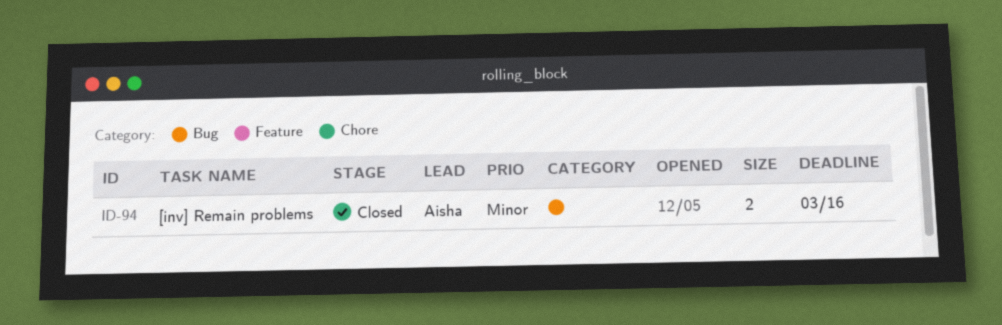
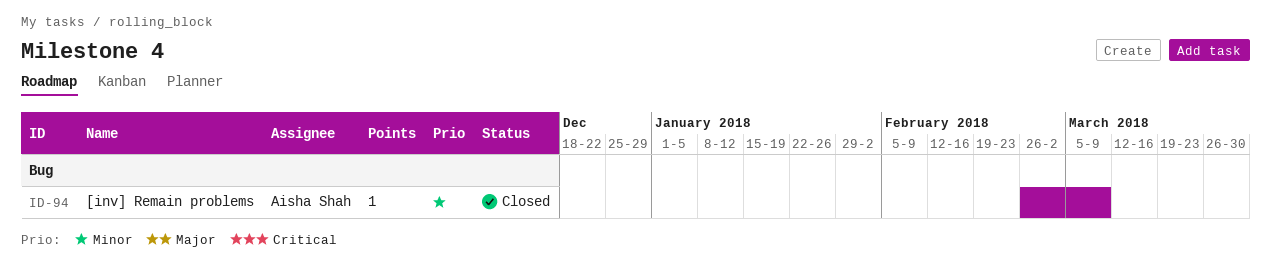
ID-94, estimate: 2 -> 1
ID-94, due: Mar 16 -> Mar 9

